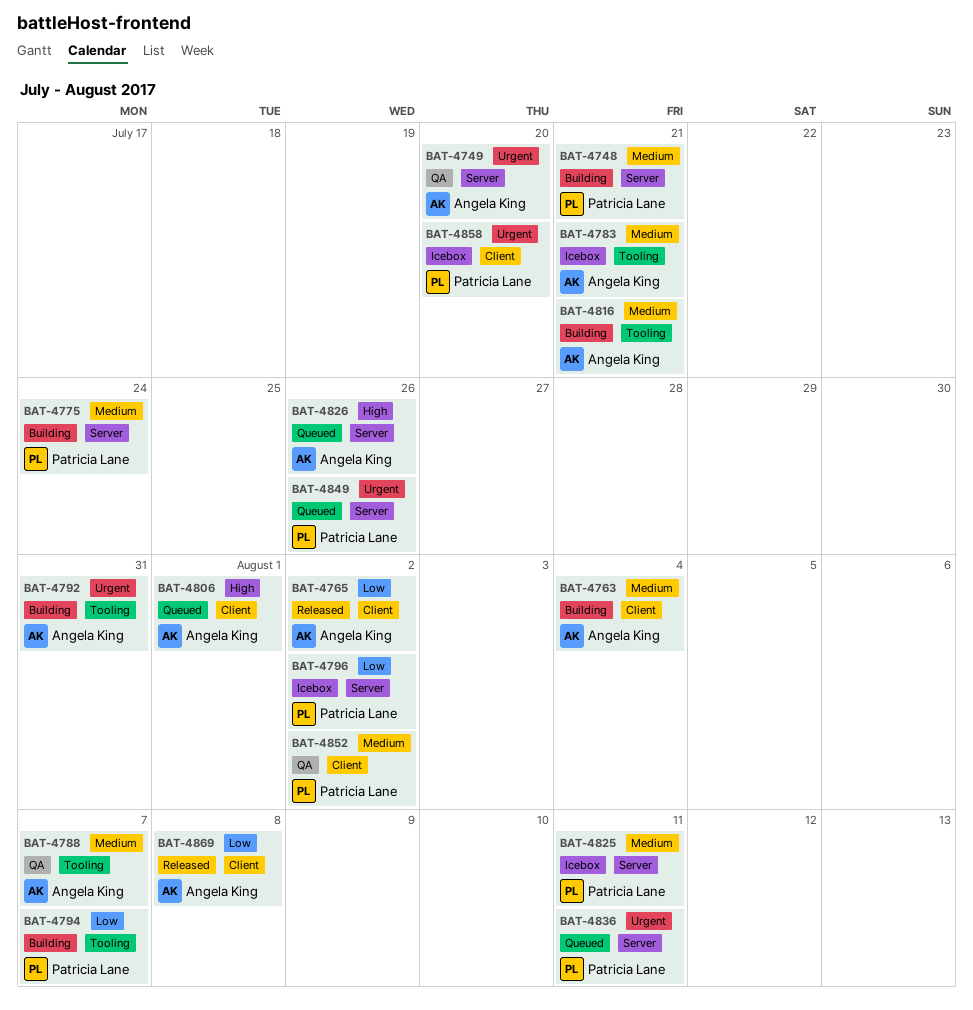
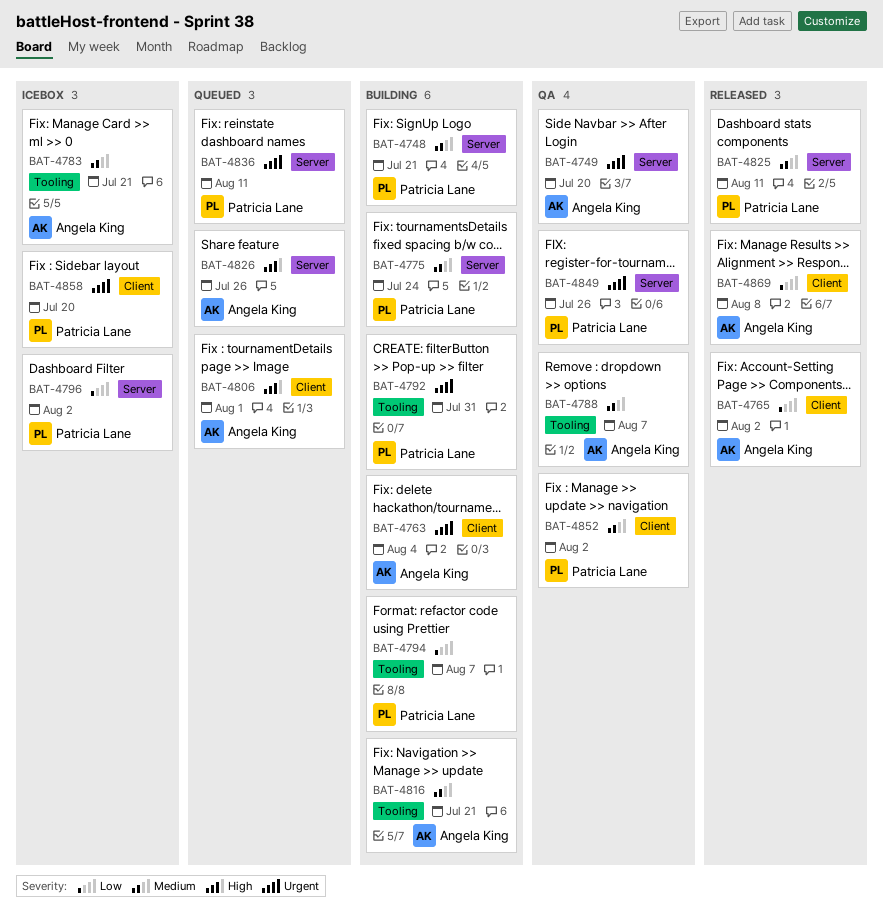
BAT-4763, priority: Medium -> Urgent
BAT-4792, owner: Angela King -> Patricia Lane
BAT-4825, status: Icebox -> Released
BAT-4849, status: Queued -> QA

